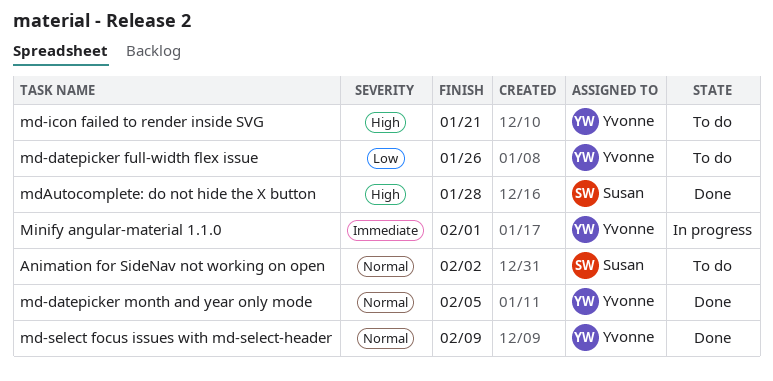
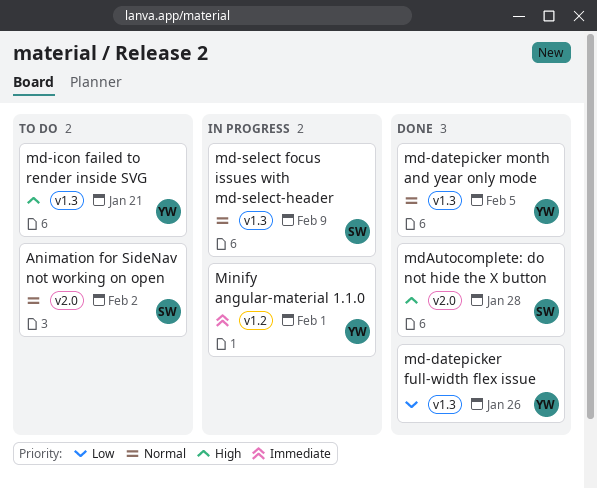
md-datepicker full-width flex issue, status: To do -> Done
md-select focus issues with md-select-header, status: Done -> In progress
md-select focus issues with md-select-header, owner: Yvonne -> Susan

